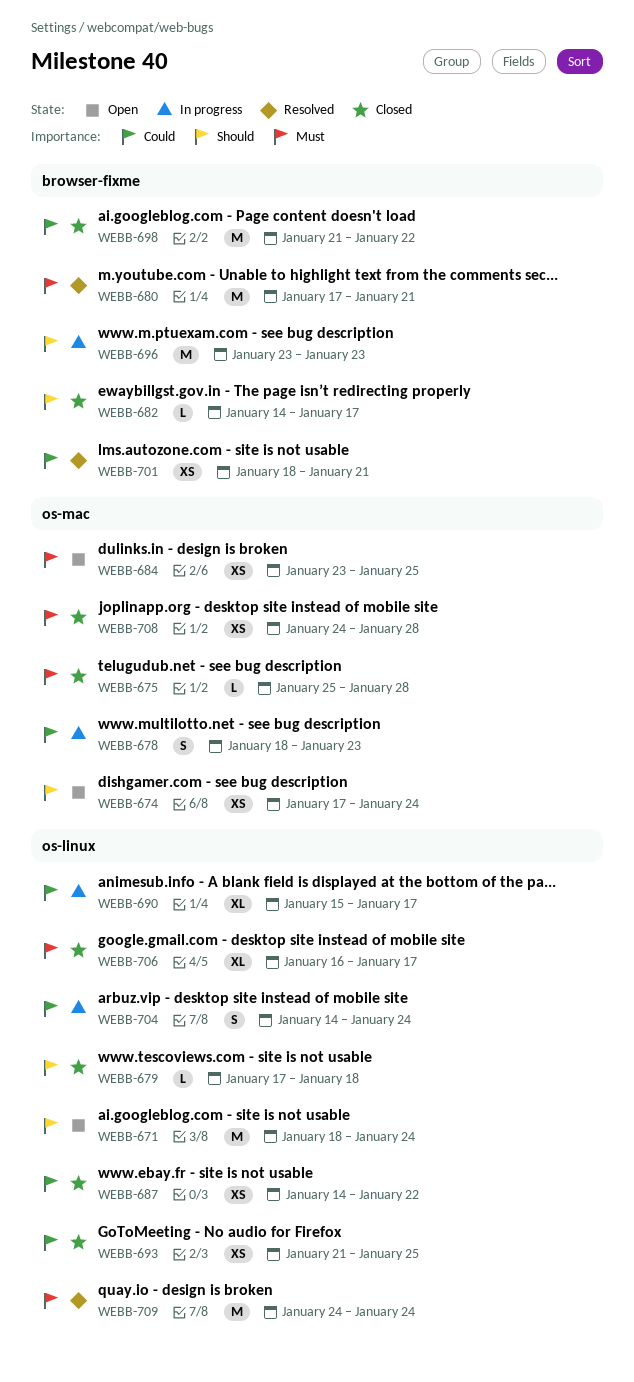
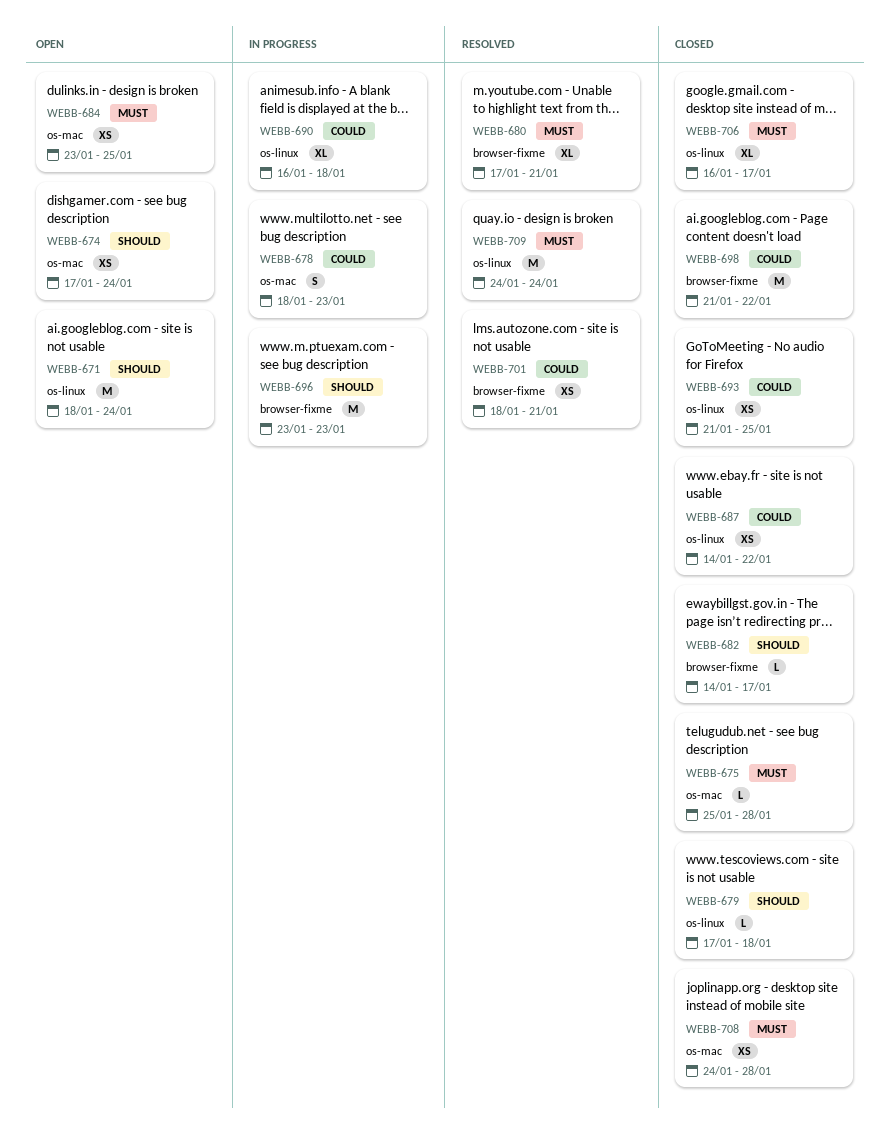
WEBB-680, estimate: M -> XL
WEBB-690, start: Jan 15 -> Jan 16
WEBB-690, due: Jan 17 -> Jan 18
WEBB-704: present -> none

